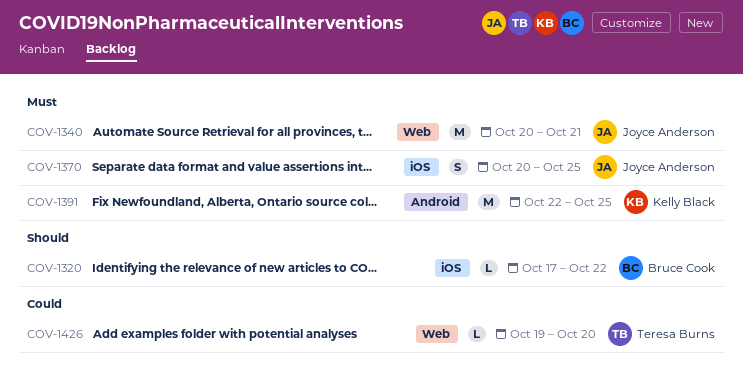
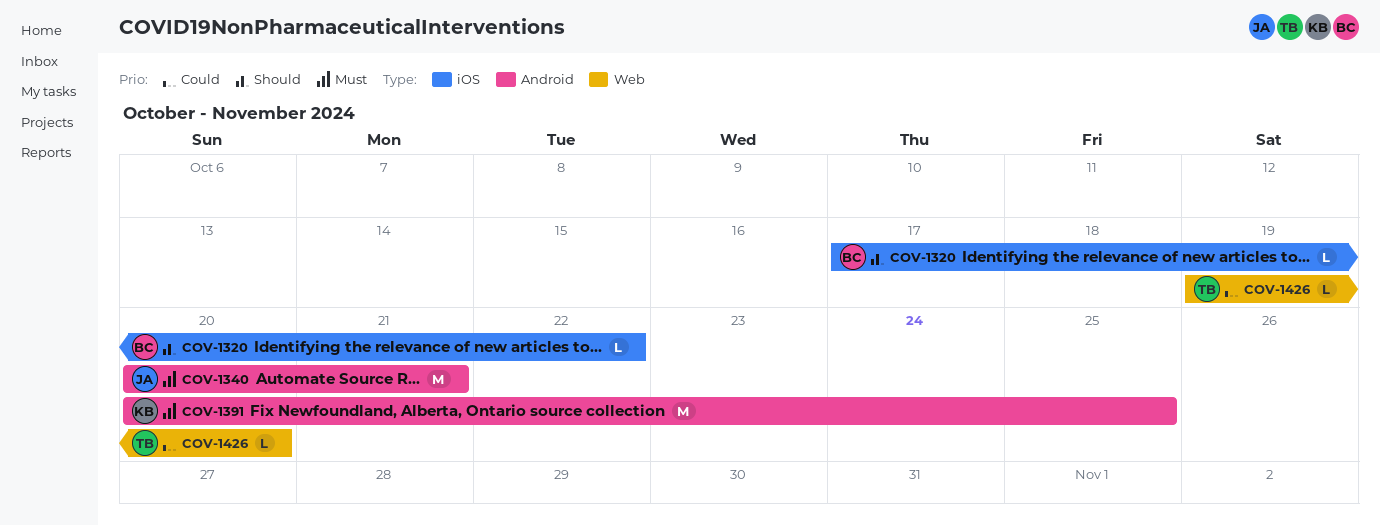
COV-1340, label: Web -> Android
COV-1370: present -> none
COV-1391, start: Oct 22 -> Oct 20

